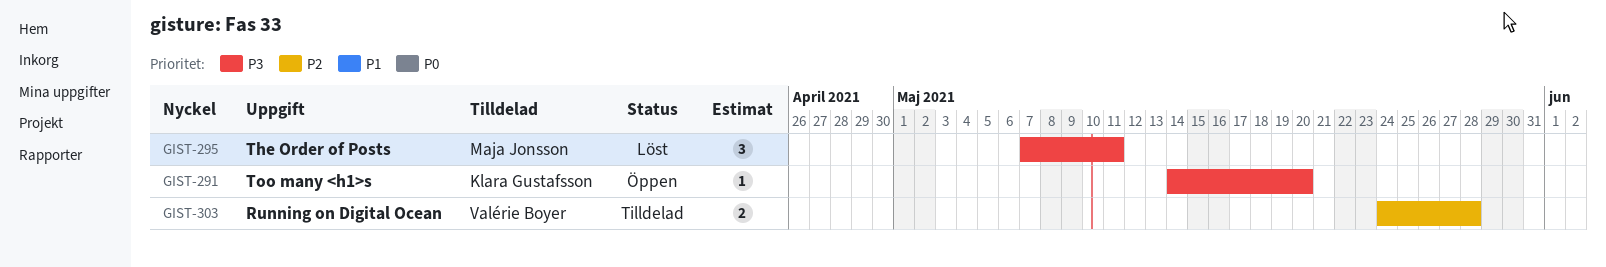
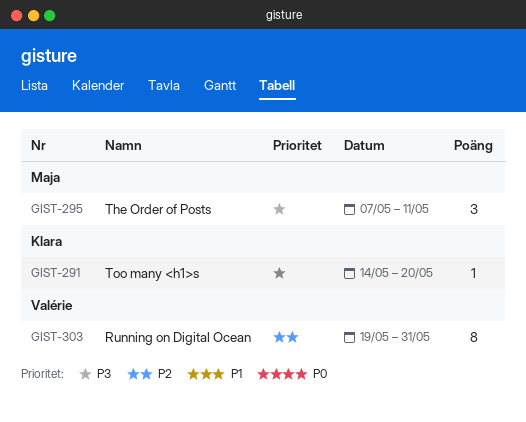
GIST-303, estimate: 2 -> 8
GIST-303, start: May 24 -> May 19
GIST-303, due: May 28 -> May 31

